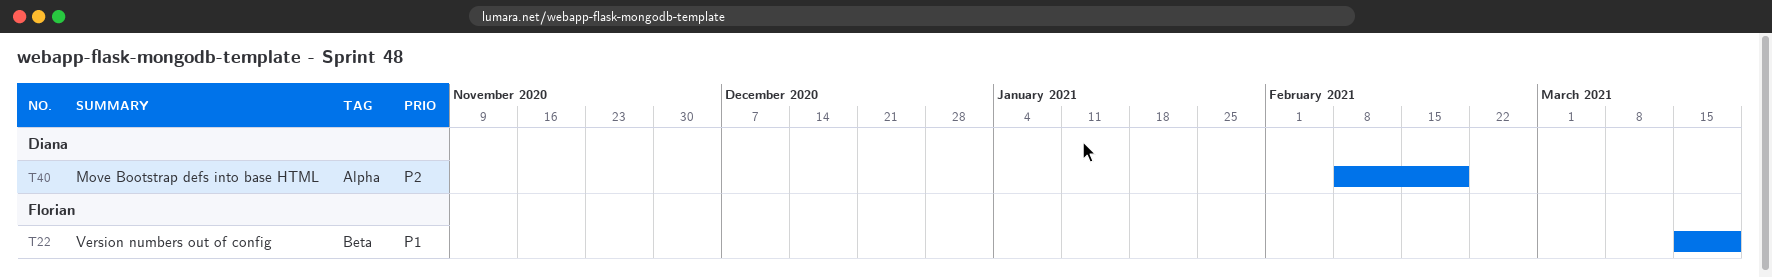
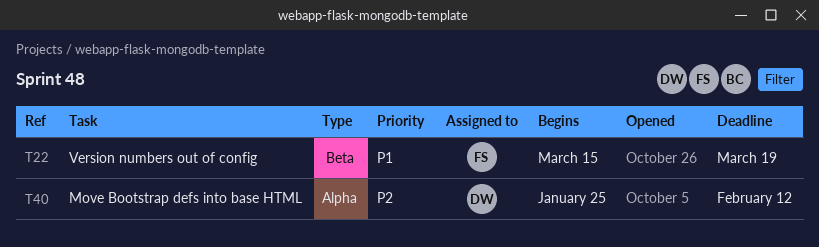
T40, start: Feb 8 -> Jan 25
T40, due: Feb 19 -> Feb 12

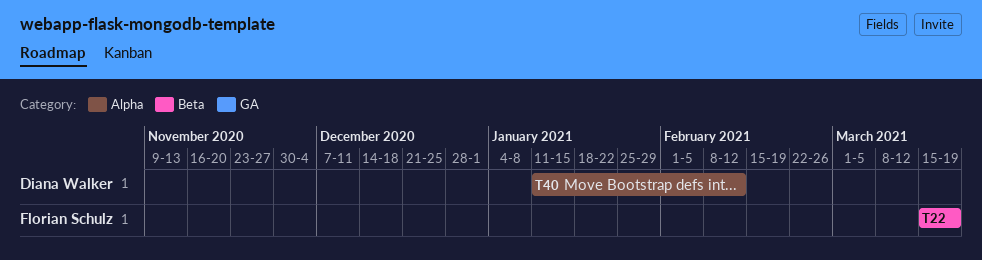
T40, start: Jan 25 -> Jan 11

